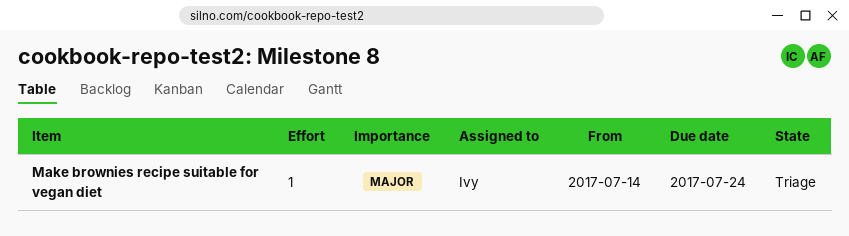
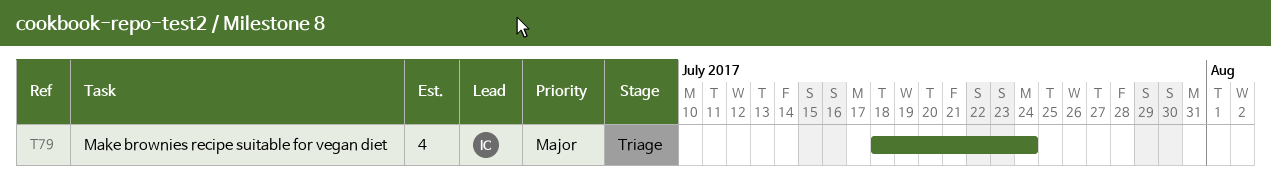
Make brownies recipe suitable for vegan diet, estimate: 1 -> 4
Make brownies recipe suitable for vegan diet, start: Jul 14 -> Jul 18

